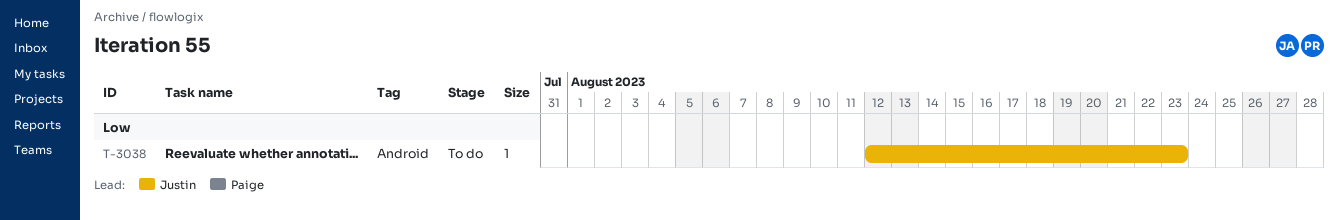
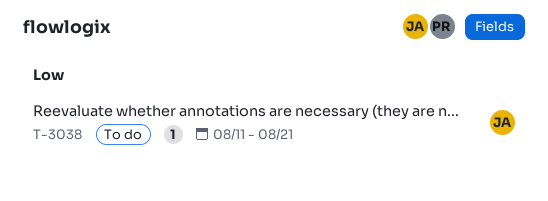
T-3038, start: Aug 12 -> Aug 11
T-3038, due: Aug 23 -> Aug 21

